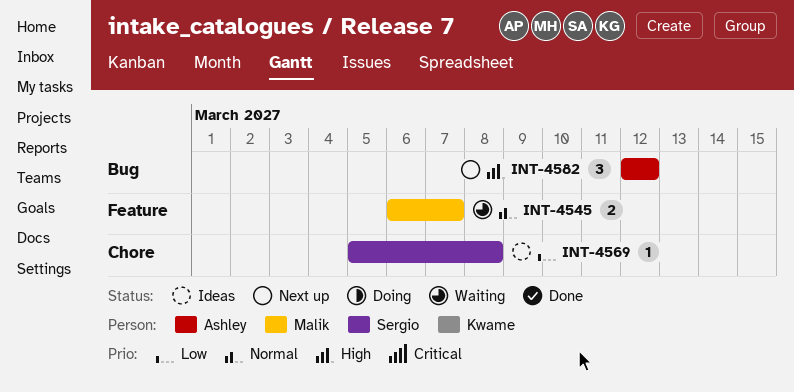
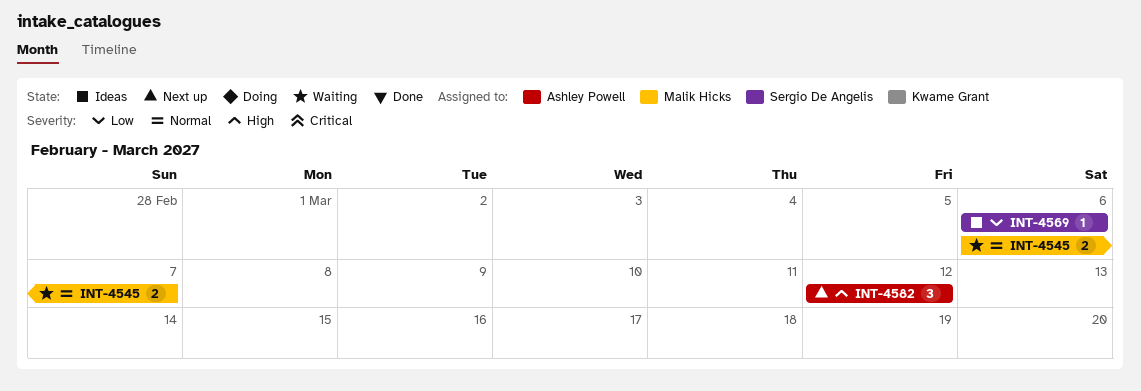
INT-4569, start: Mar 5 -> Mar 6
INT-4569, due: Mar 8 -> Mar 6

